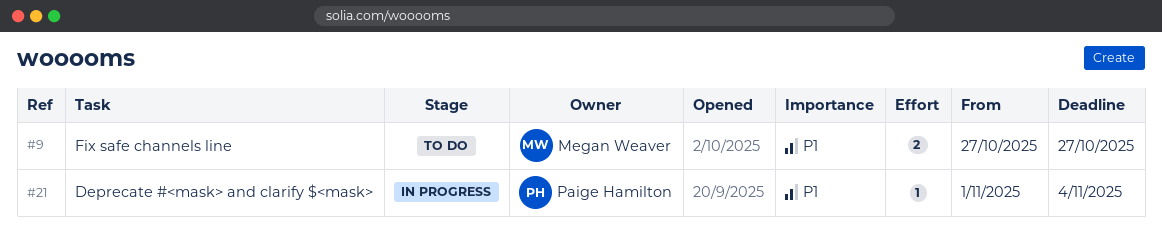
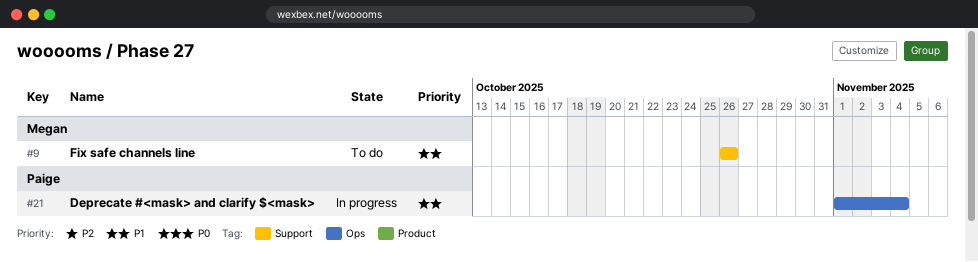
#9, start: Oct 27 -> Oct 26
#9, due: Oct 27 -> Oct 26

